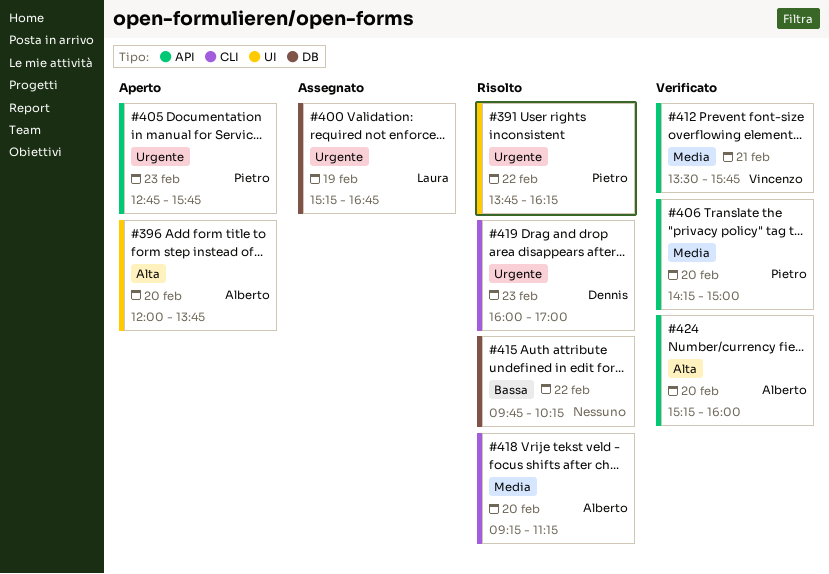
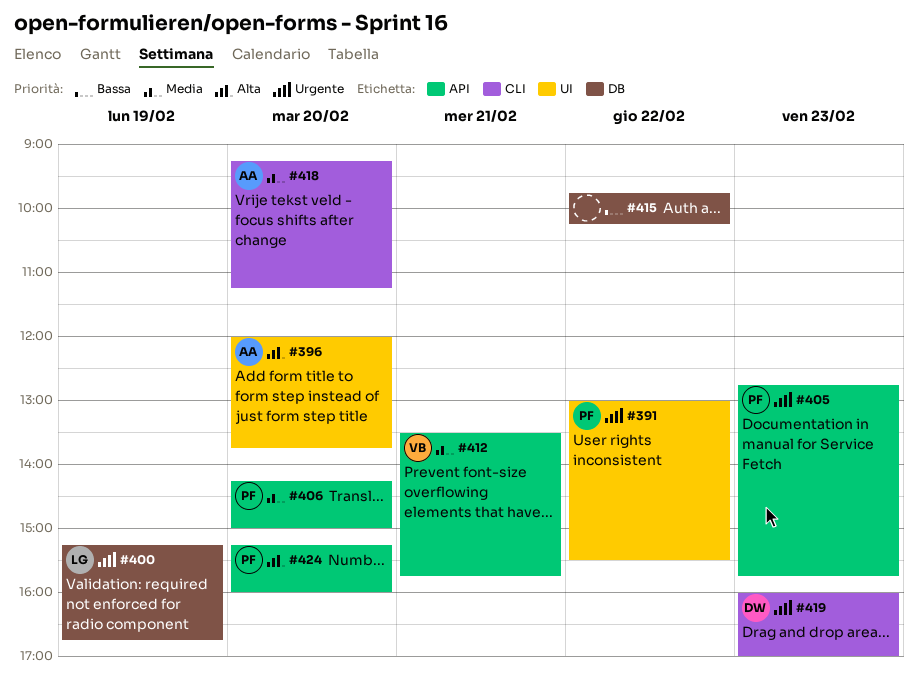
#391, begins: 13:45 -> 13:00
#391, ends: 16:15 -> 15:30
#424, owner: Alberto -> Pietro

